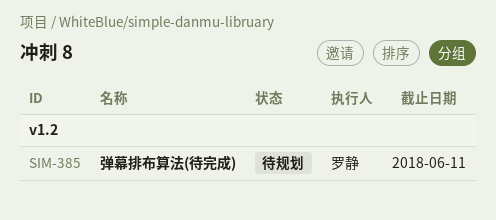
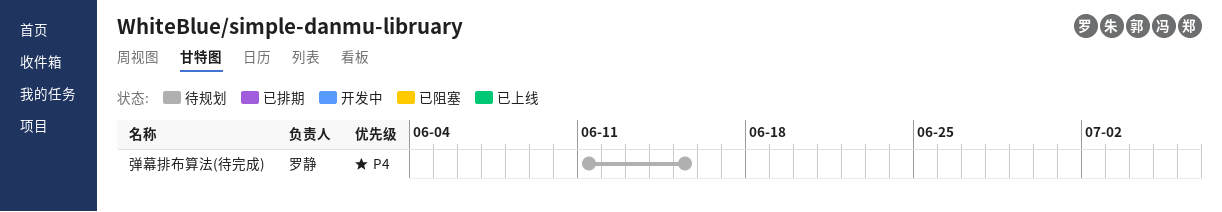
弹幕排布算法(待完成), due: Jun 11 -> Jun 15

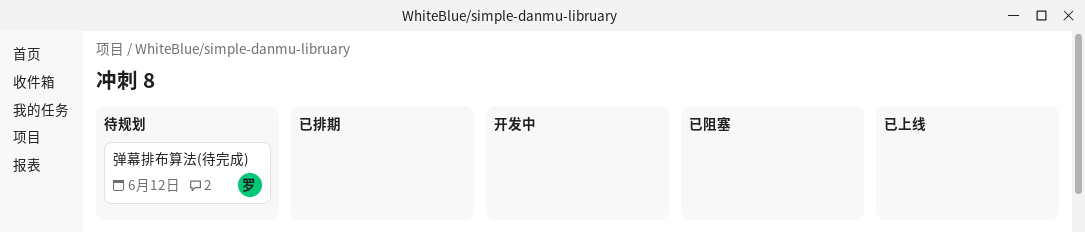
弹幕排布算法(待完成), due: Jun 15 -> Jun 12

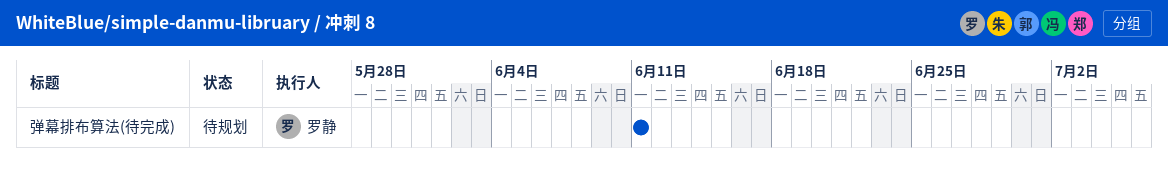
弹幕排布算法(待完成), due: Jun 12 -> Jun 11

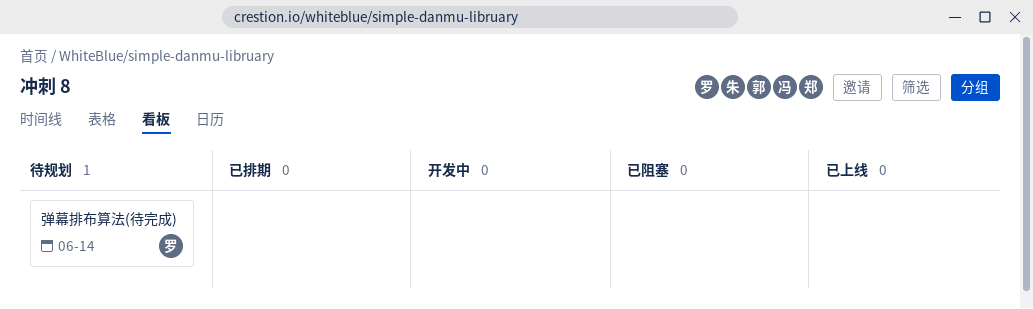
弹幕排布算法(待完成), due: Jun 11 -> Jun 14

